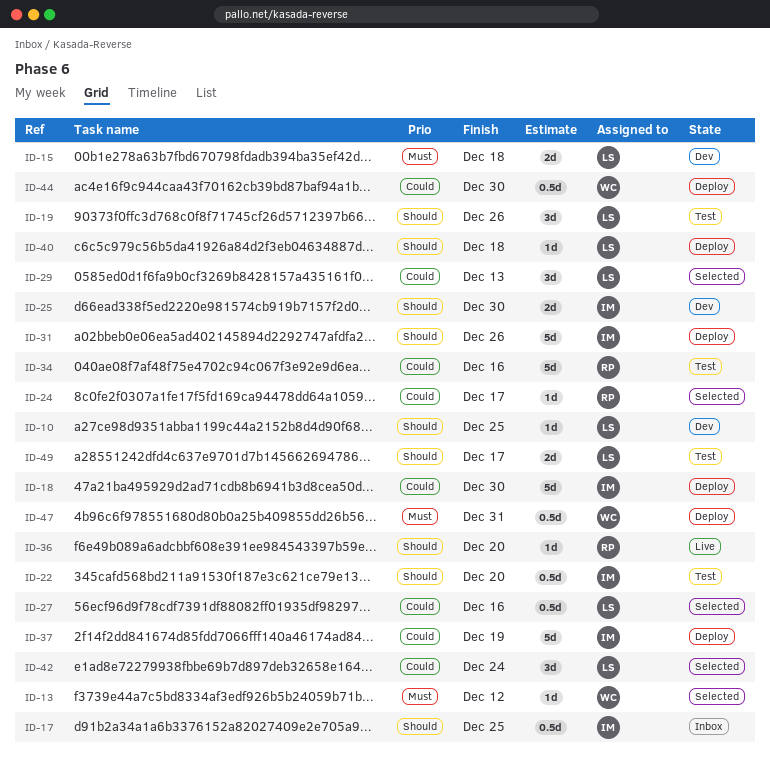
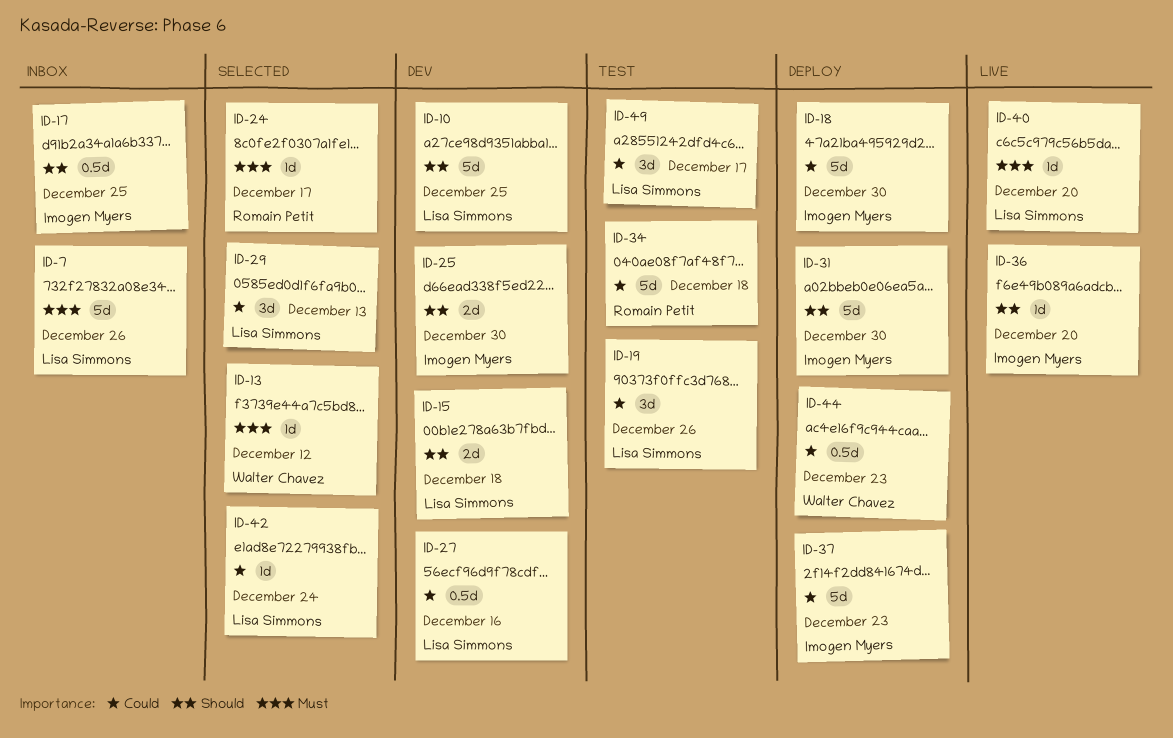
ID-7: none -> present
ID-10, estimate: 1d -> 5d
ID-15, priority: Must -> Should
ID-19, priority: Should -> Could
ID-22: present -> none
ID-24, priority: Could -> Must
ID-27, status: Selected -> Dev
ID-31, due: Dec 26 -> Dec 30
ID-34, due: Dec 16 -> Dec 18
ID-36, owner: Romain Petit -> Imogen Myers
ID-37, due: Dec 19 -> Dec 23
ID-40, status: Deploy -> Live
ID-40, priority: Should -> Must
ID-40, due: Dec 18 -> Dec 20
ID-42, estimate: 3d -> 1d
ID-44, due: Dec 30 -> Dec 23
ID-47: present -> none
ID-49, priority: Should -> Could
ID-49, estimate: 2d -> 3d

